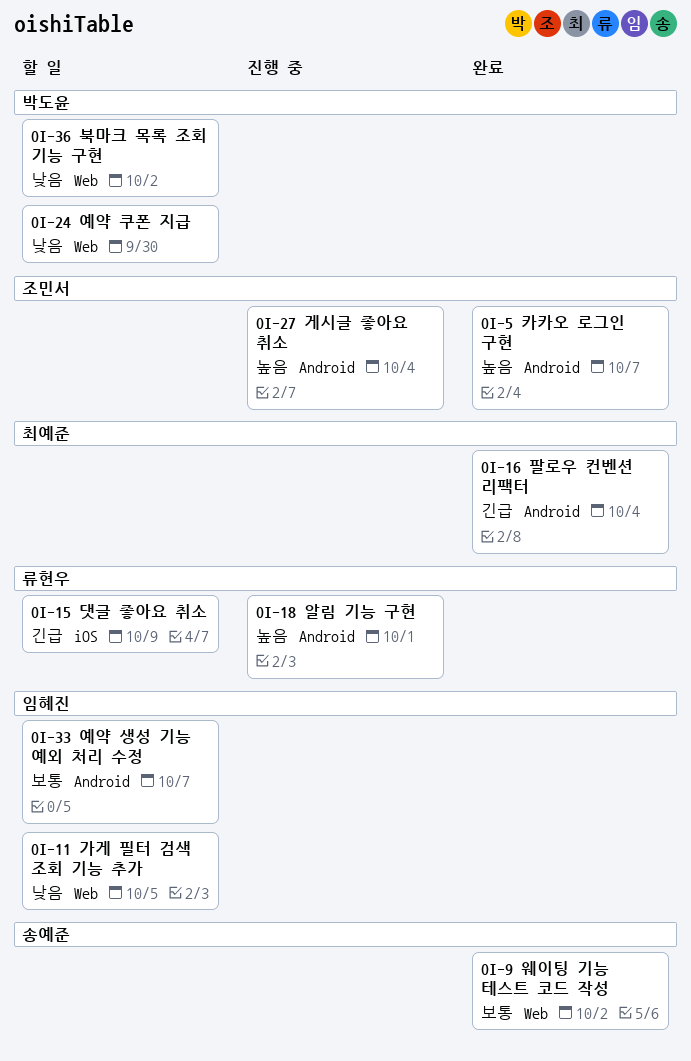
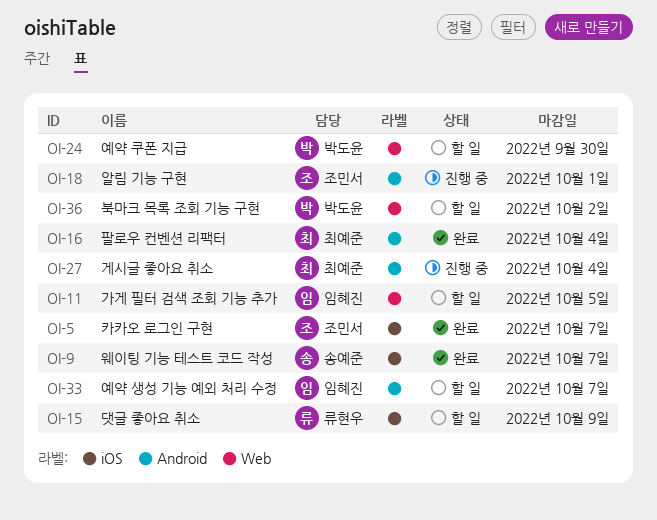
OI-5, label: Android -> iOS
OI-9, label: Web -> iOS
OI-9, due: Oct 2 -> Oct 7
OI-18, owner: 류현우 -> 조민서
OI-27, owner: 조민서 -> 최예준

